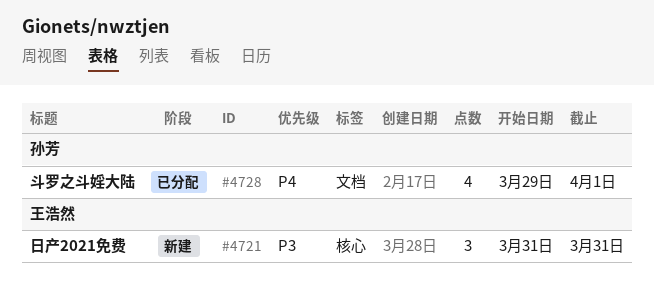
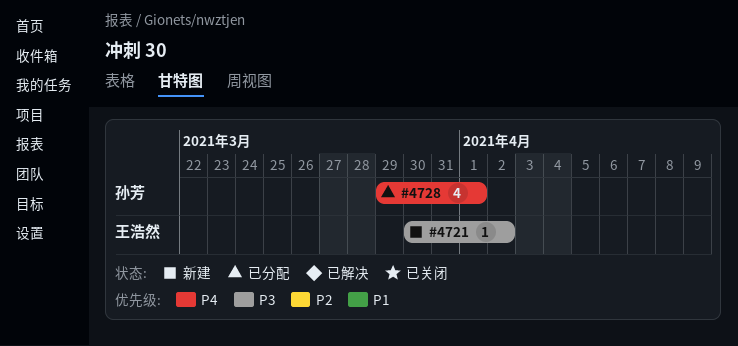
#4721, estimate: 3 -> 1
#4721, start: Mar 31 -> Mar 30
#4721, due: Mar 31 -> Apr 2

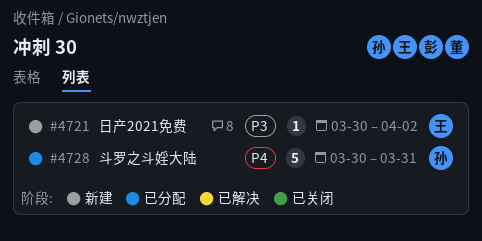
#4728, estimate: 4 -> 5
#4728, start: Mar 29 -> Mar 30
#4728, due: Apr 1 -> Mar 31

